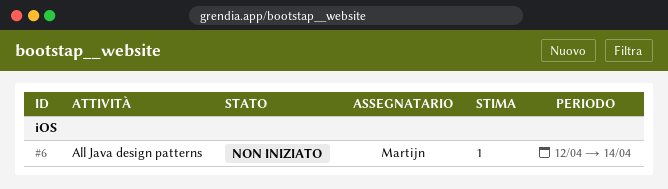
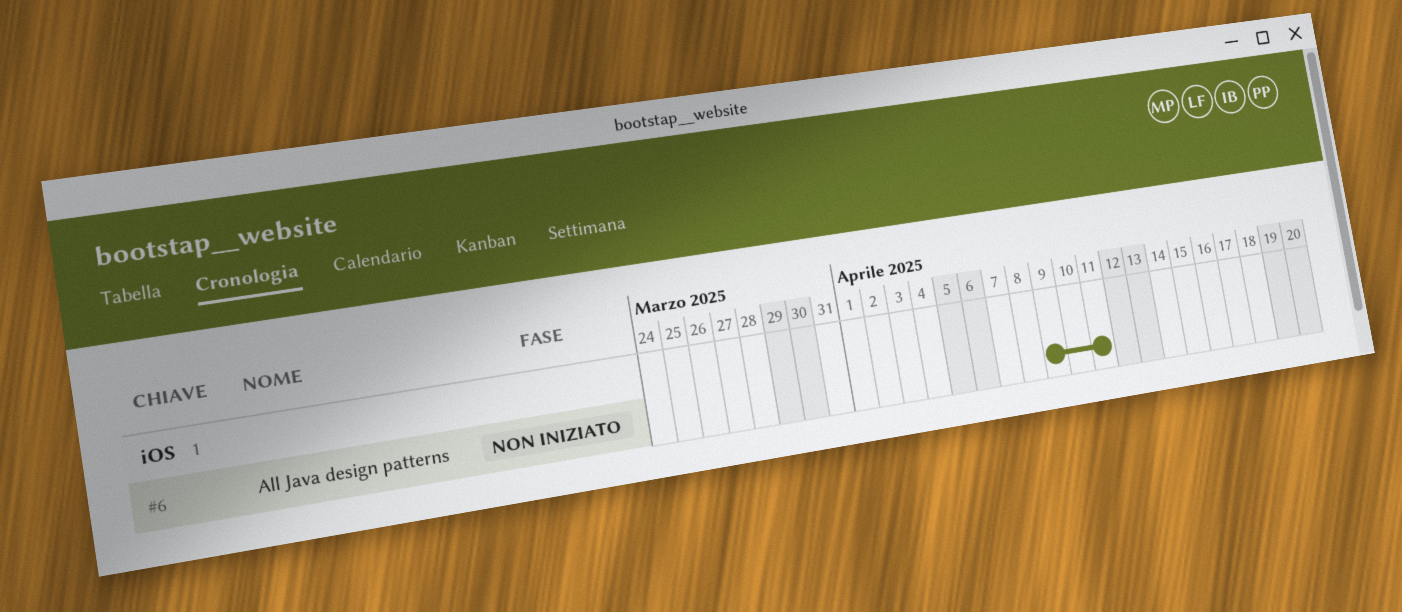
#6, start: Apr 12 -> Apr 9
#6, due: Apr 14 -> Apr 11

